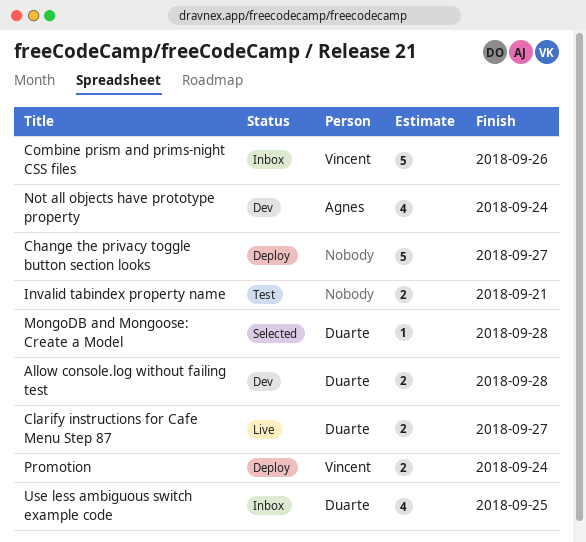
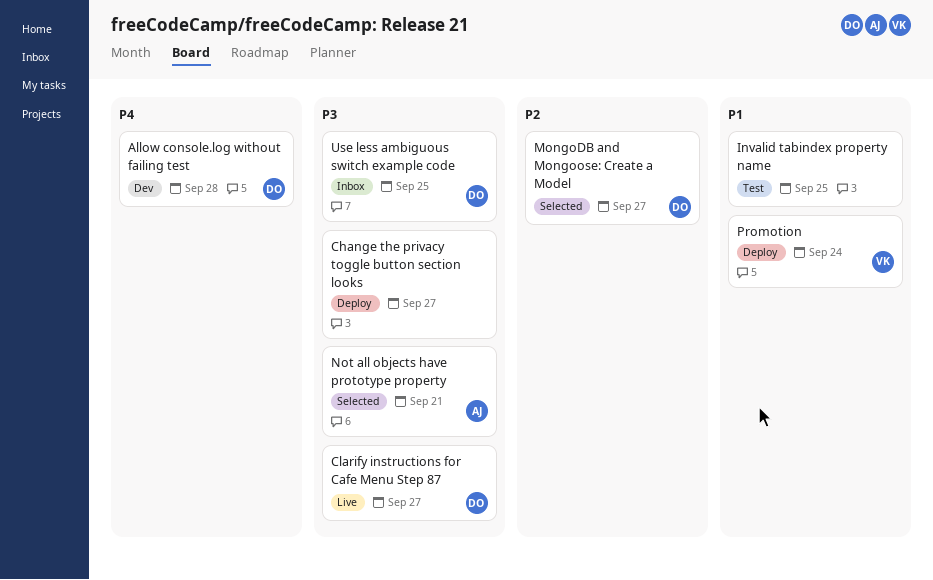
Combine prism and prims-night CSS files: present -> none
Invalid tabindex property name, due: Sep 21 -> Sep 25
MongoDB and Mongoose: Create a Model, due: Sep 28 -> Sep 27
Not all objects have prototype property, status: Dev -> Selected
Not all objects have prototype property, due: Sep 24 -> Sep 21

